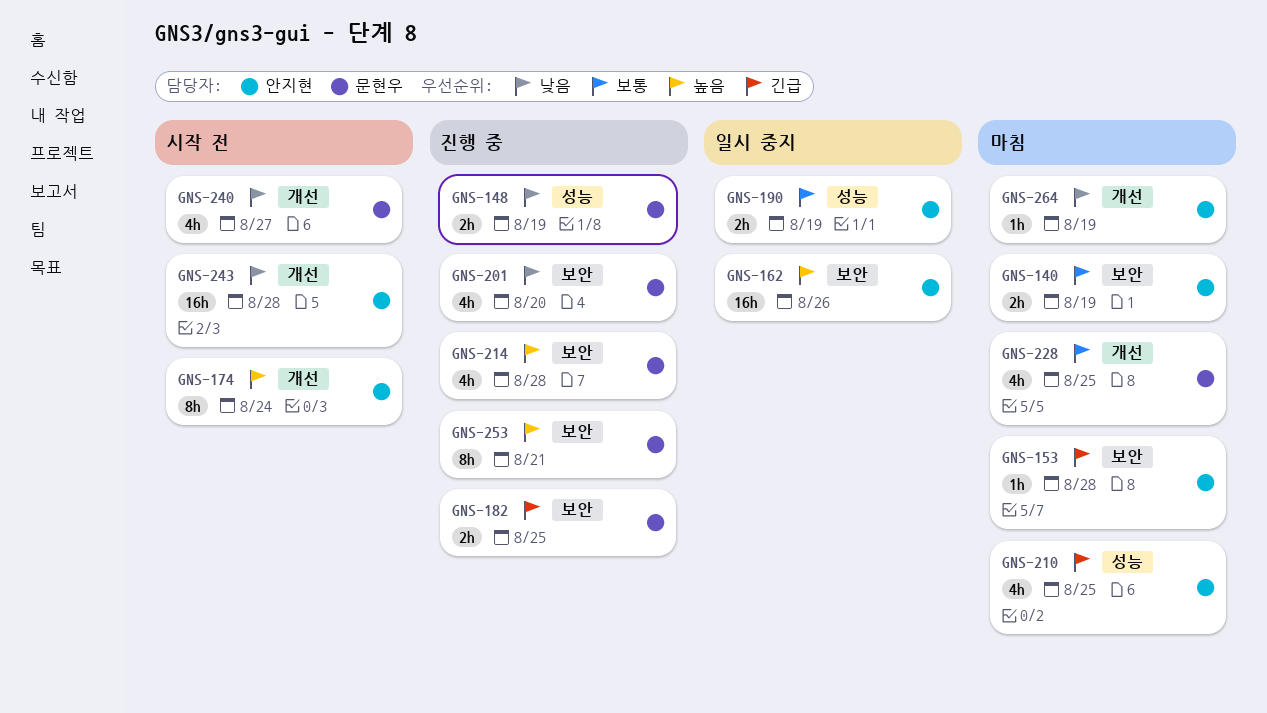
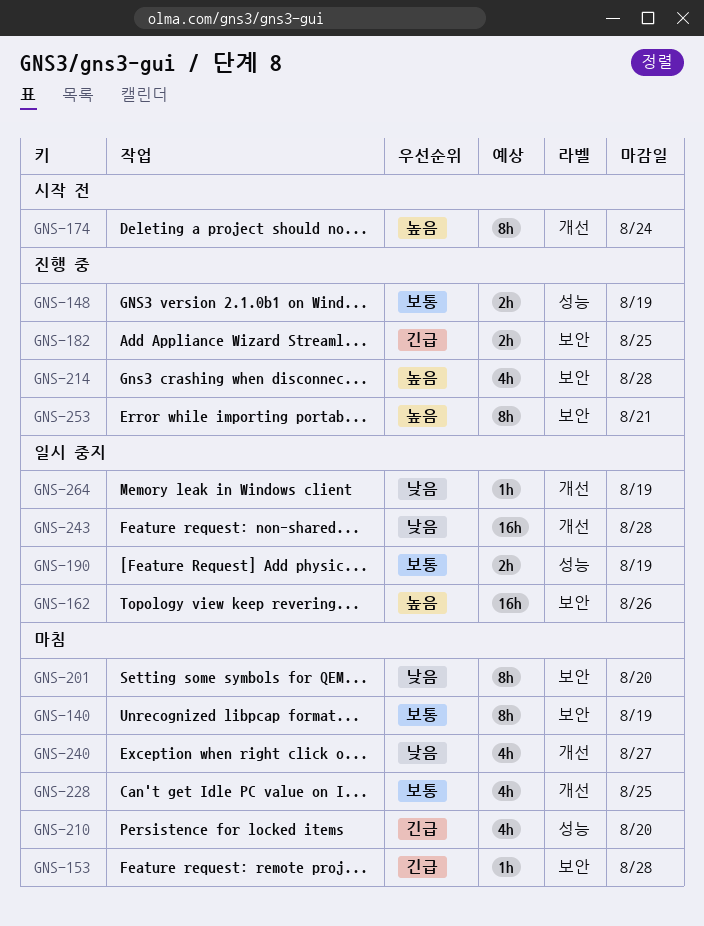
GNS-140, estimate: 2h -> 8h
GNS-148, priority: 낮음 -> 보통
GNS-201, status: 진행 중 -> 마침
GNS-201, estimate: 4h -> 8h
GNS-210, due: Aug 25 -> Aug 20
GNS-240, status: 시작 전 -> 마침
GNS-243, status: 시작 전 -> 일시 중지
GNS-264, status: 마침 -> 일시 중지

